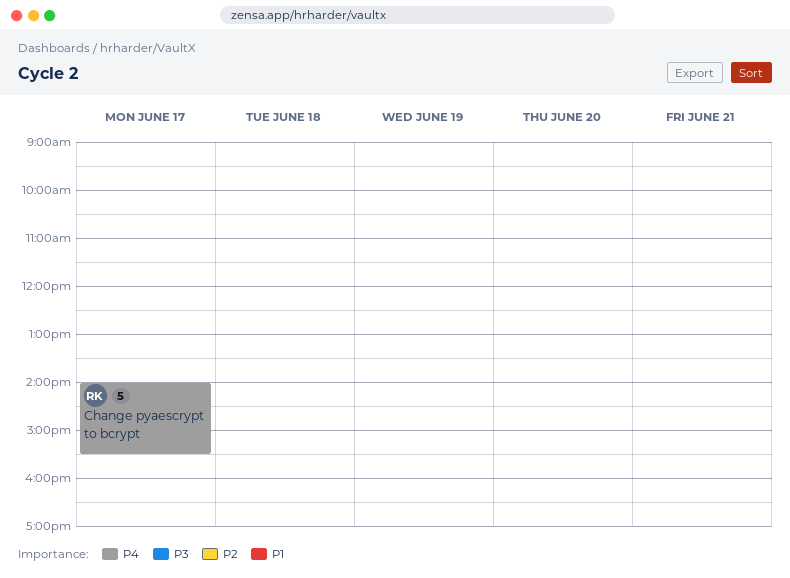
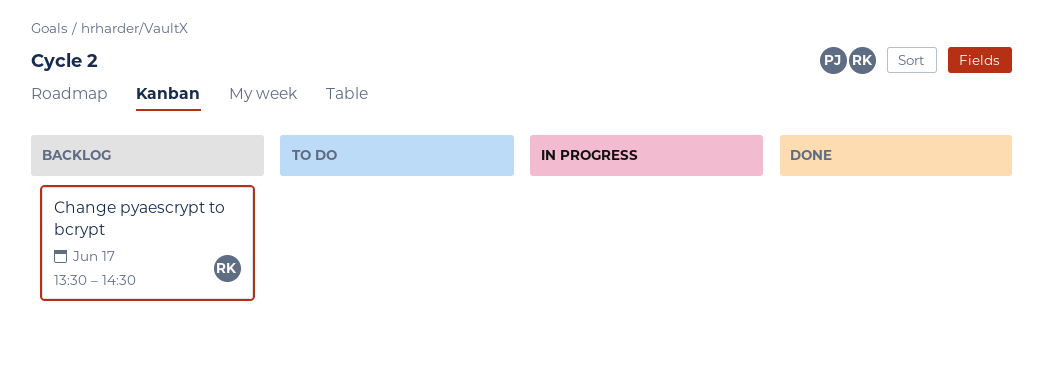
Change pyaescrypt to bcrypt, begins: 14:00 -> 13:30
Change pyaescrypt to bcrypt, ends: 15:30 -> 14:30

